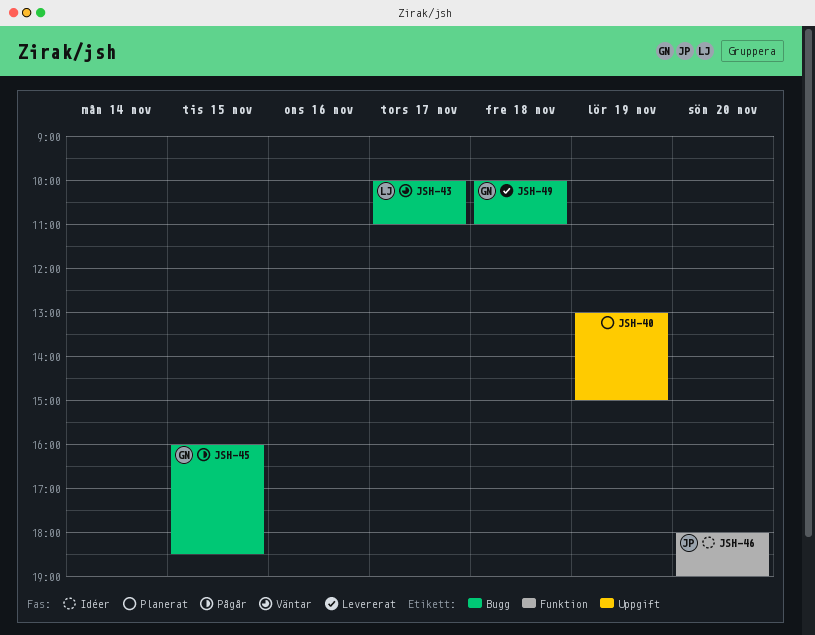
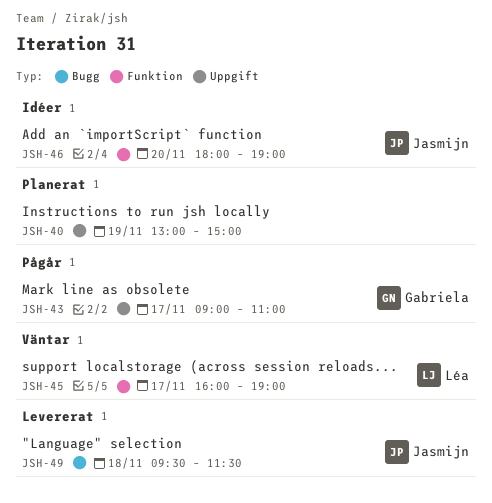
JSH-43, status: Väntar -> Pågår
JSH-43, owner: Léa -> Gabriela
JSH-43, label: Bugg -> Uppgift
JSH-43, begins: 10:00 -> 09:00
JSH-45, status: Pågår -> Väntar
JSH-45, owner: Gabriela -> Léa
JSH-45, label: Bugg -> Funktion
JSH-45, day: Nov 15 -> Nov 17
JSH-45, ends: 18:30 -> 19:00
JSH-49, owner: Gabriela -> Jasmijn
JSH-49, begins: 10:00 -> 09:30
JSH-49, ends: 11:00 -> 11:30

